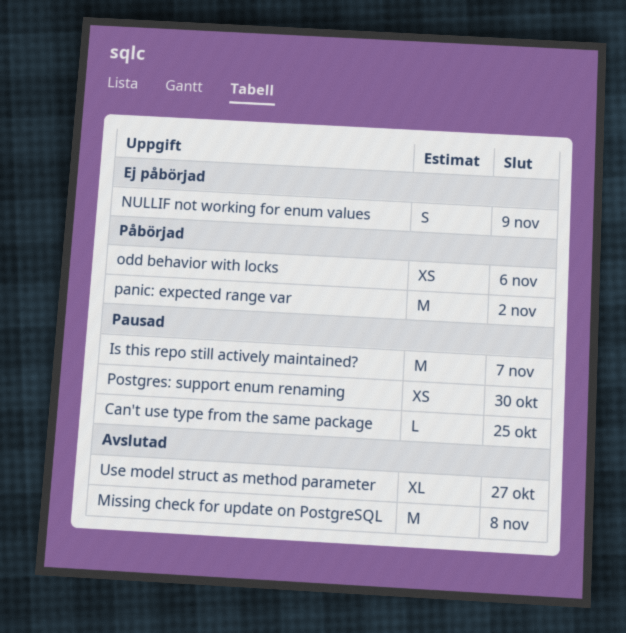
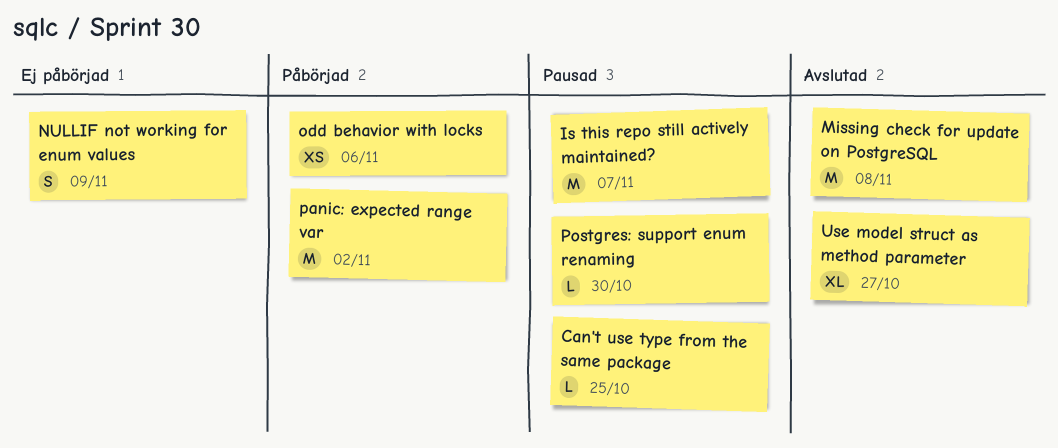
Postgres: support enum renaming, estimate: XS -> L

